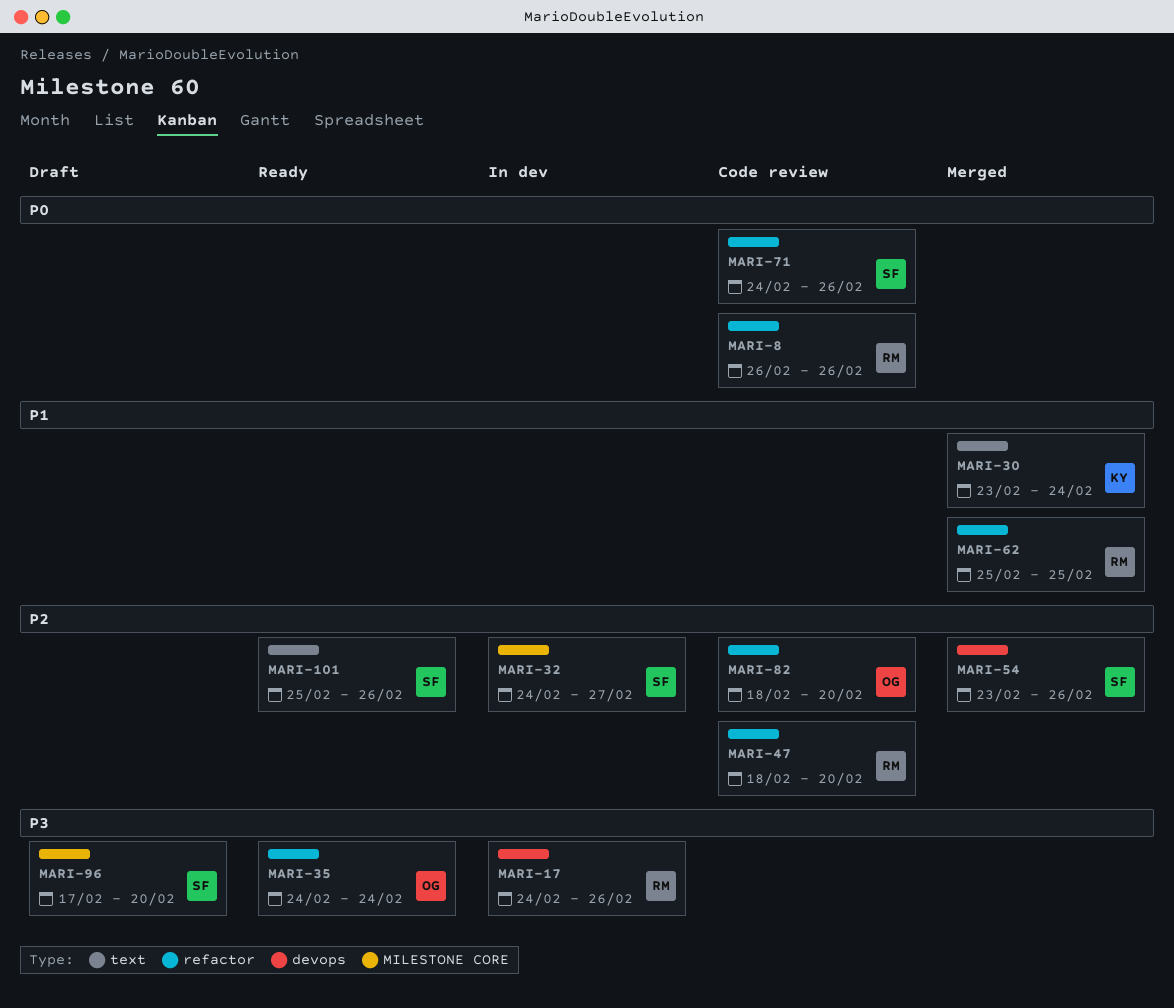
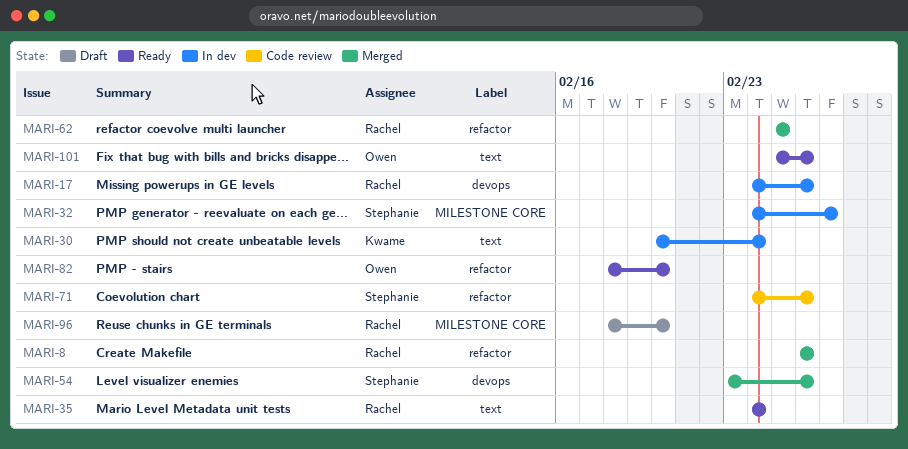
MARI-8, status: Code review -> Merged
MARI-30, status: Merged -> In dev
MARI-30, start: Feb 23 -> Feb 20
MARI-35, owner: Owen -> Rachel
MARI-35, label: refactor -> text
MARI-47: present -> none
MARI-82, status: Code review -> Ready
MARI-96, owner: Stephanie -> Rachel
MARI-96, start: Feb 17 -> Feb 18
MARI-101, owner: Stephanie -> Owen

